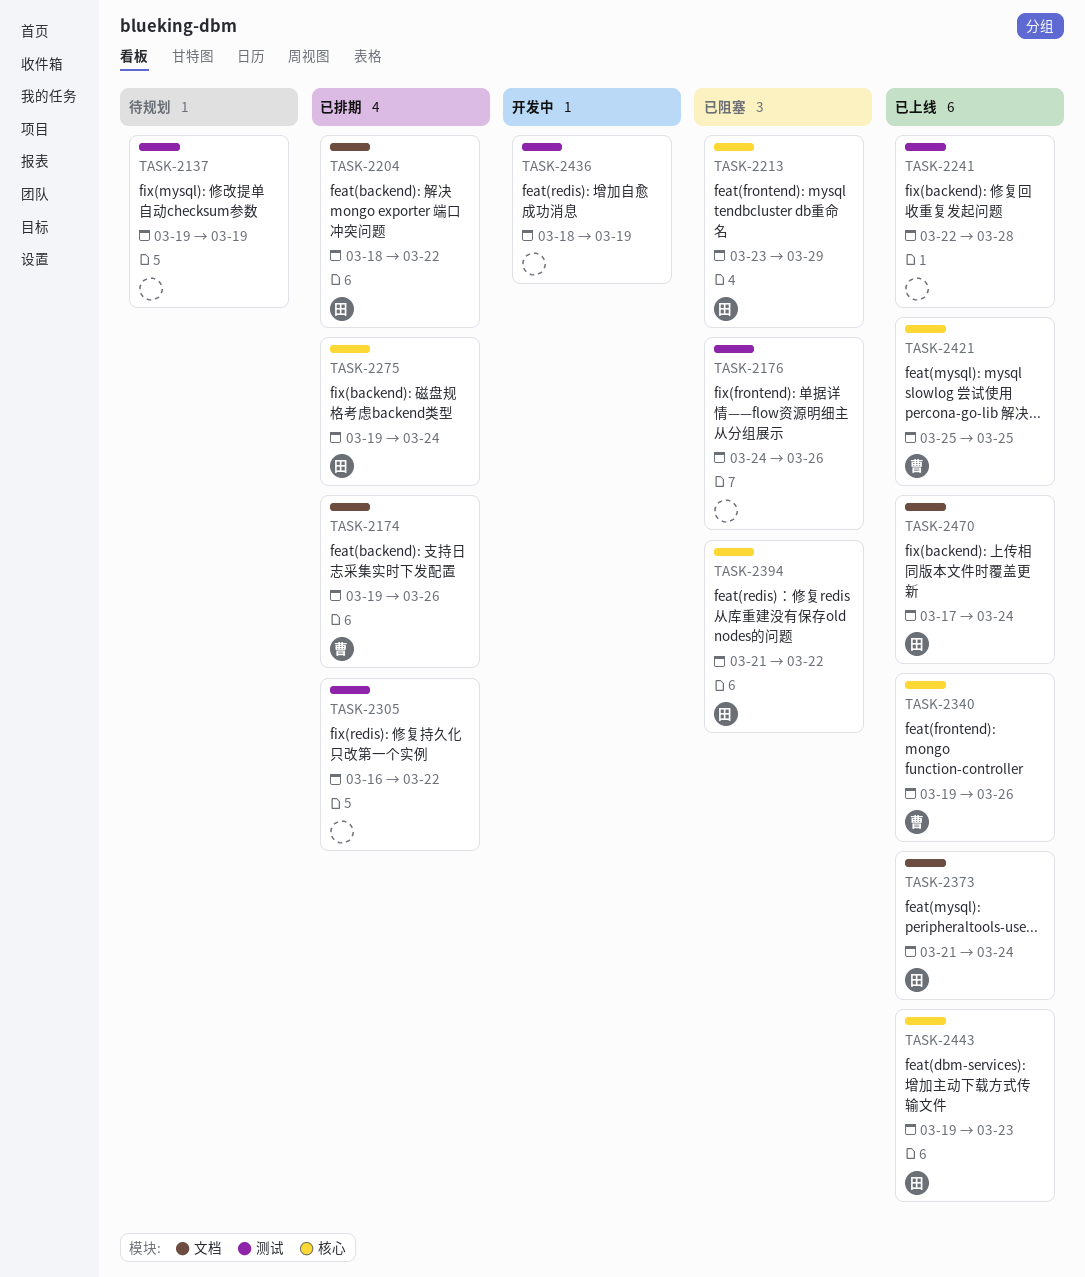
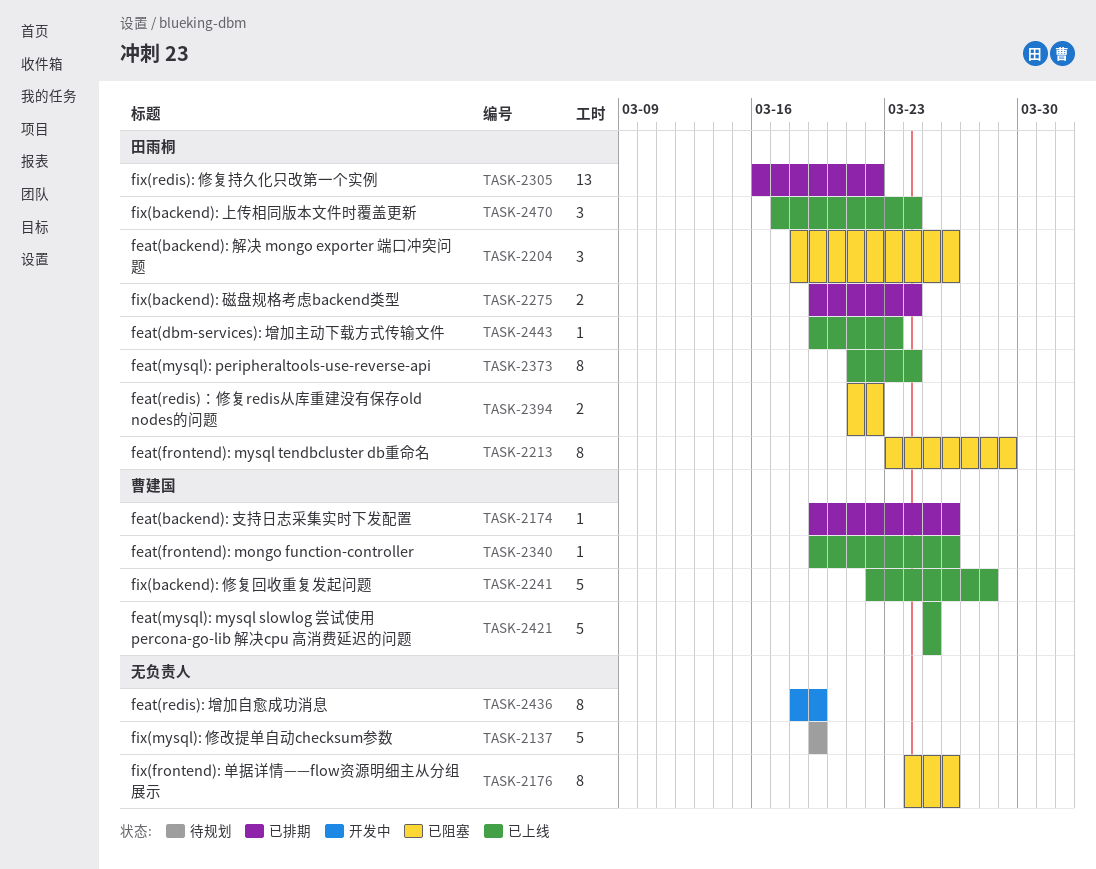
TASK-2204, status: 已排期 -> 已阻塞
TASK-2204, due: Mar 22 -> Mar 26
TASK-2241, owner: none -> 曹建国
TASK-2305, owner: none -> 田雨桐

